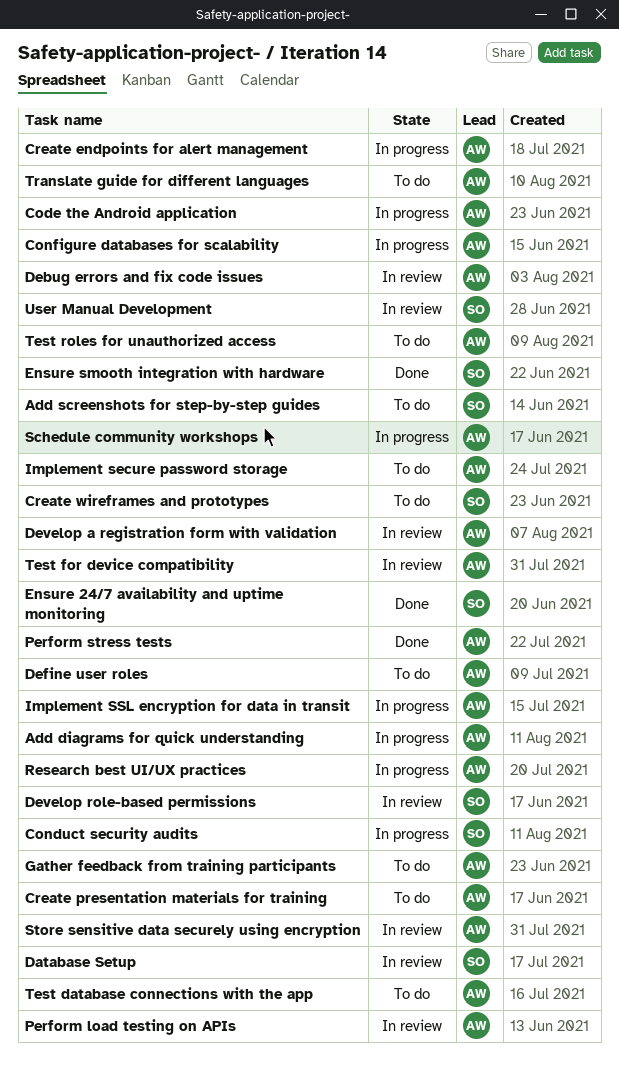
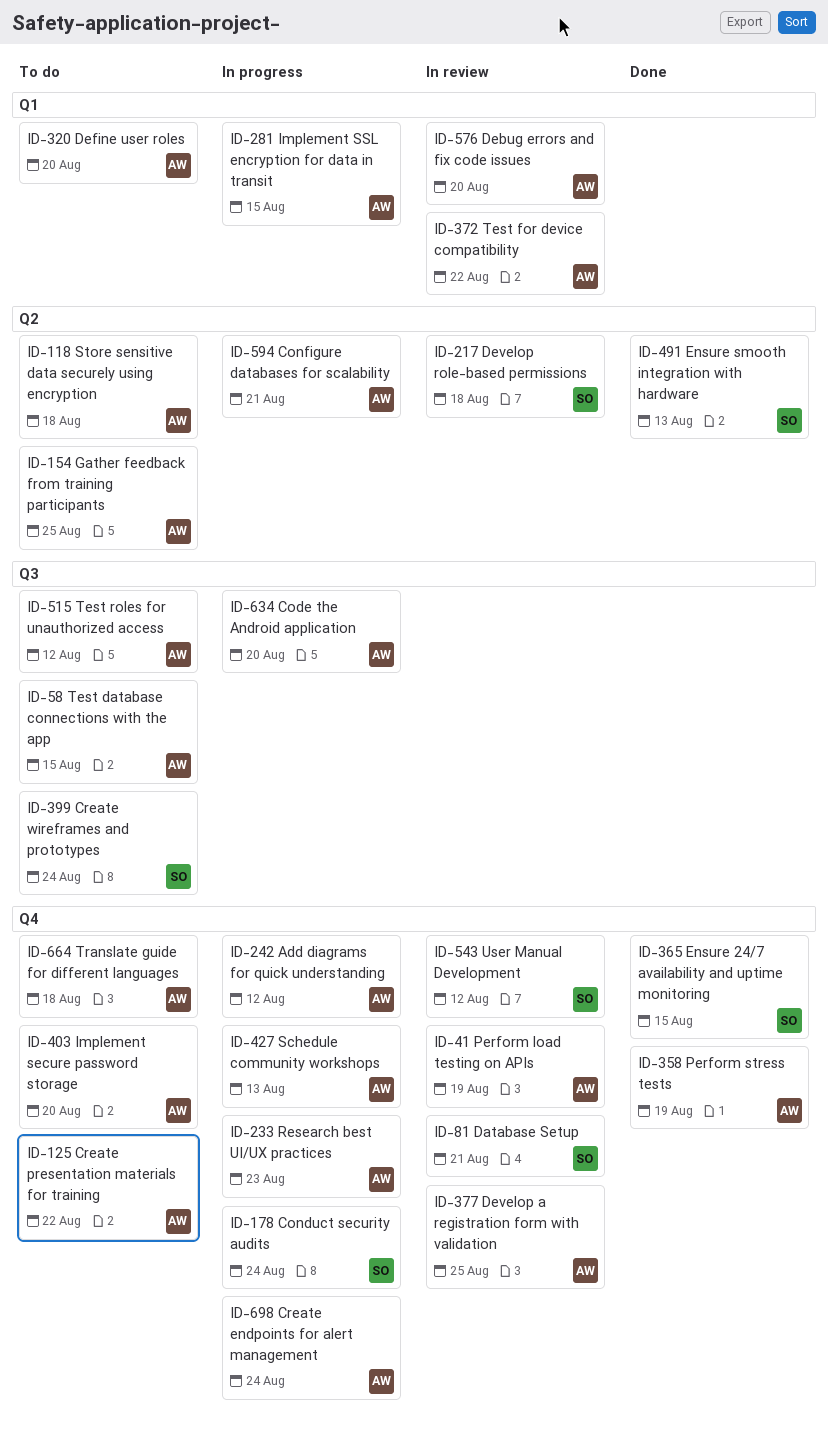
Add screenshots for step-by-step guides: present -> none
Store sensitive data securely using encryption, status: In review -> To do

